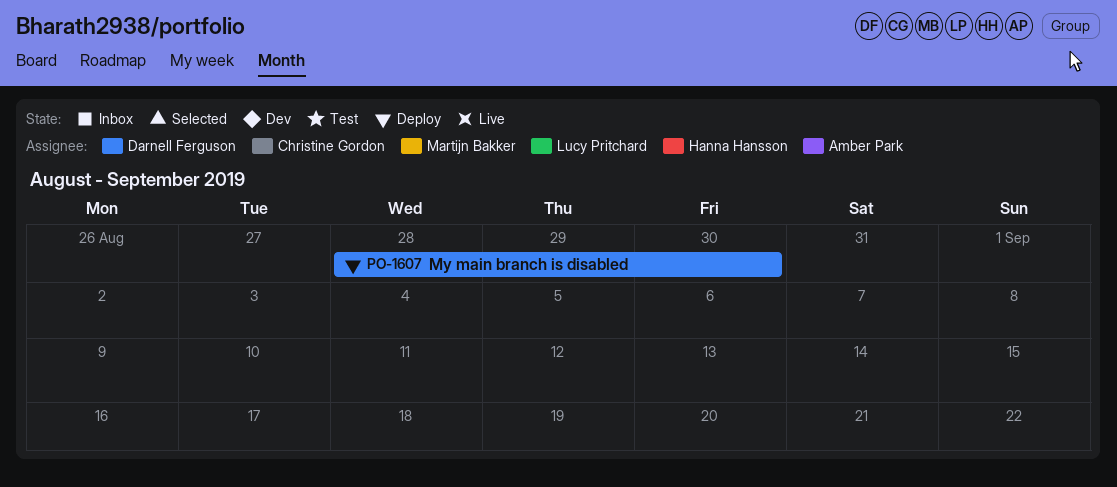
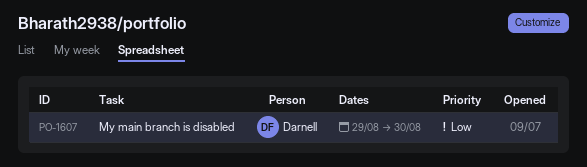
PO-1607, start: Aug 28 -> Aug 29

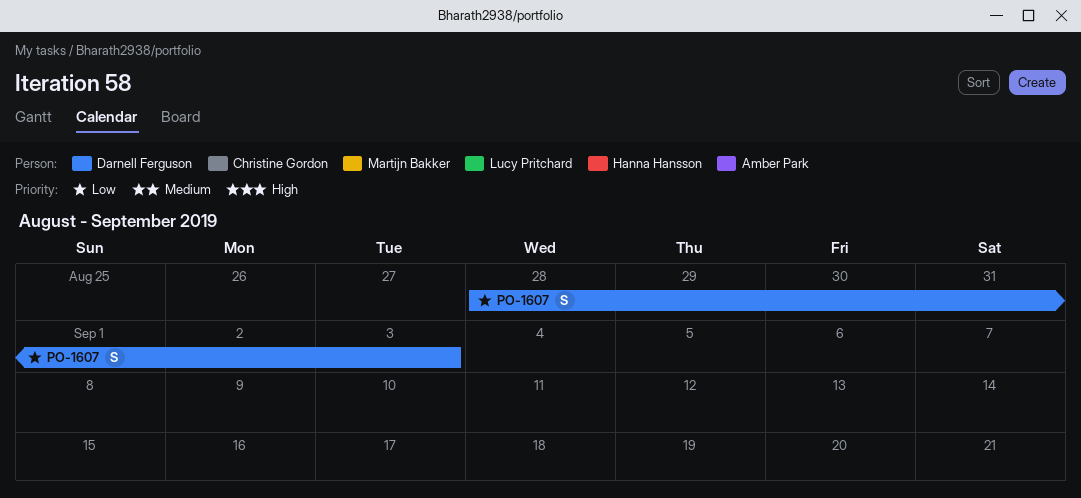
PO-1607, start: Aug 29 -> Aug 28
PO-1607, due: Aug 30 -> Sep 3

